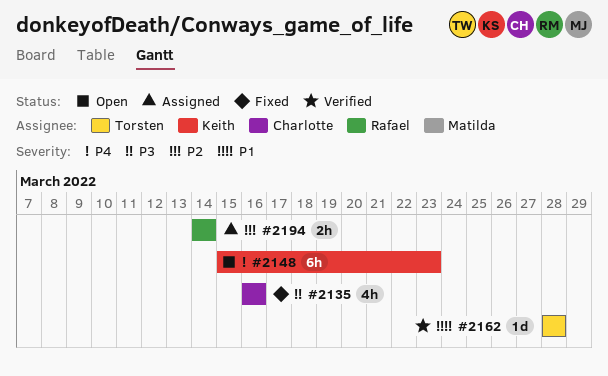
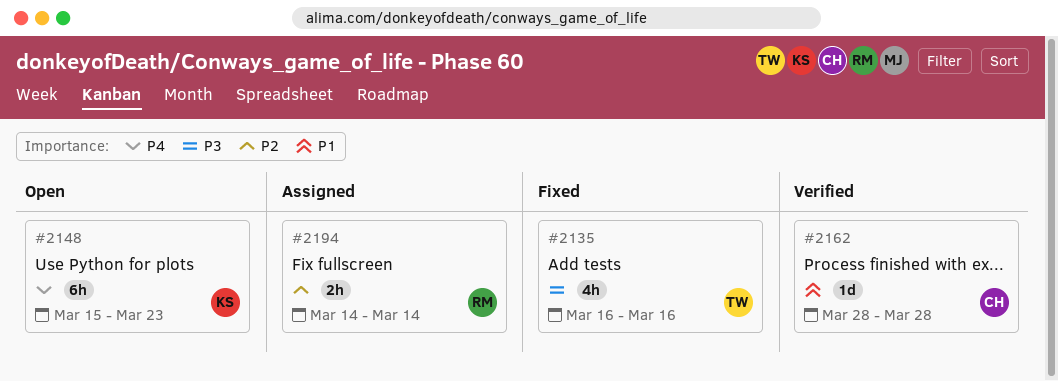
#2135, owner: Charlotte -> Torsten
#2162, owner: Torsten -> Charlotte

